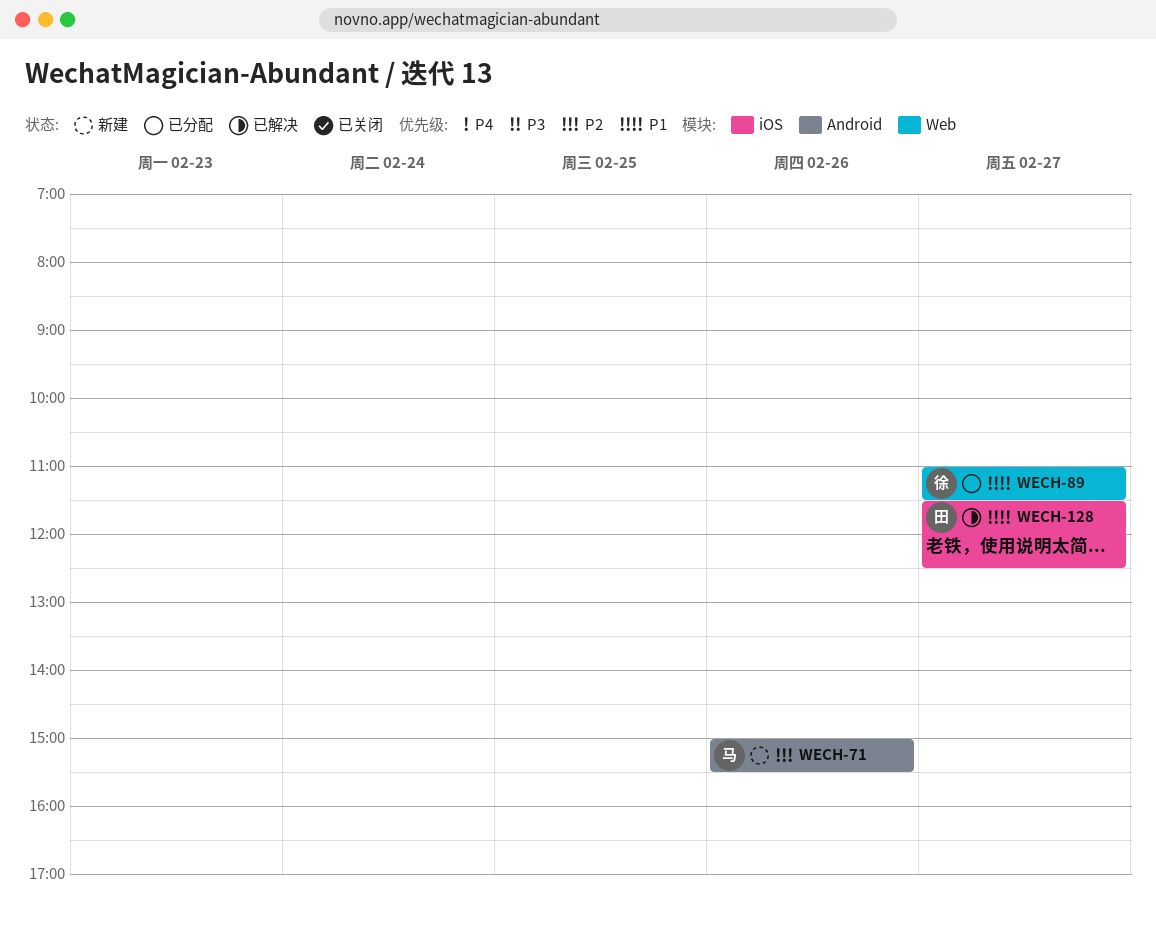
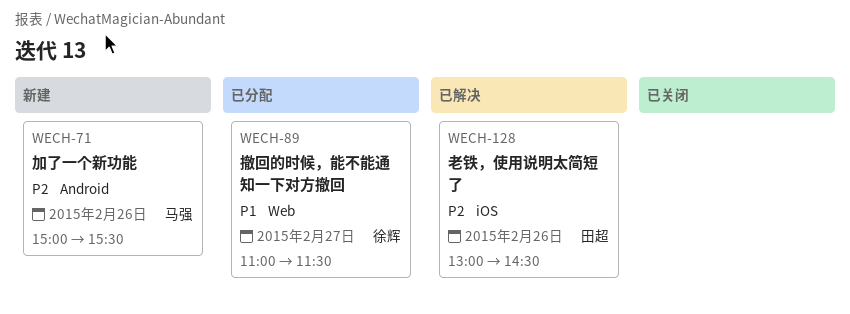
WECH-128, priority: P1 -> P2
WECH-128, day: Feb 27 -> Feb 26
WECH-128, begins: 11:30 -> 13:00
WECH-128, ends: 12:30 -> 14:30

